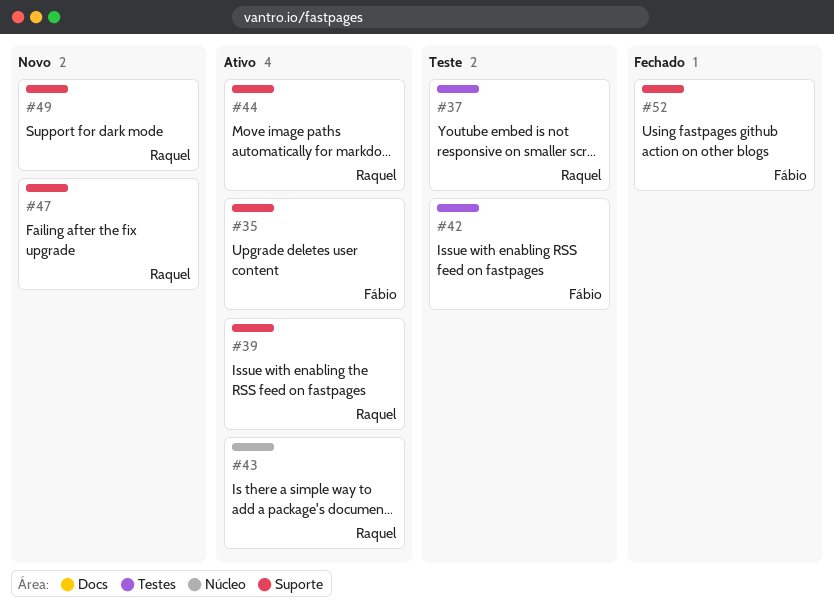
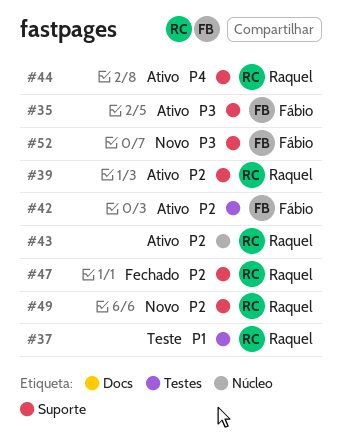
#42, status: Teste -> Ativo
#47, status: Novo -> Fechado
#52, status: Fechado -> Novo

